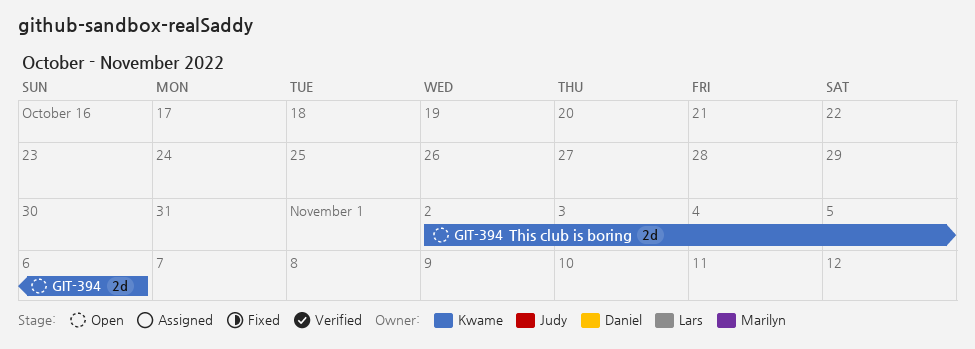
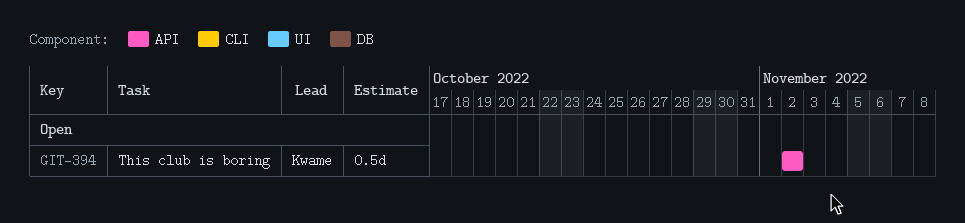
GIT-394, estimate: 2d -> 0.5d
GIT-394, due: Nov 6 -> Nov 2

